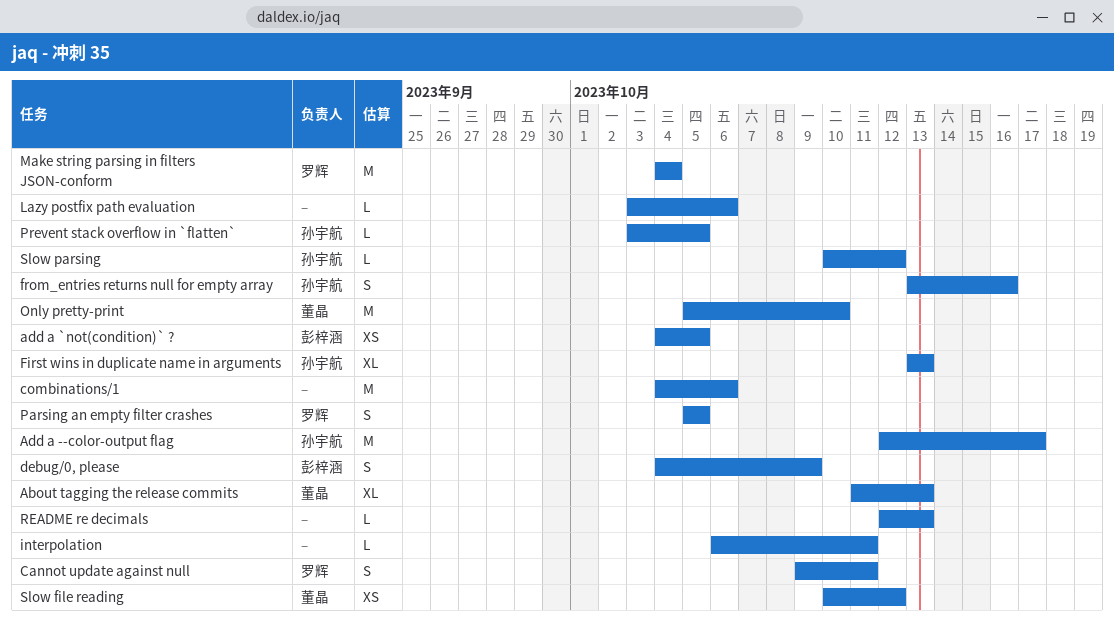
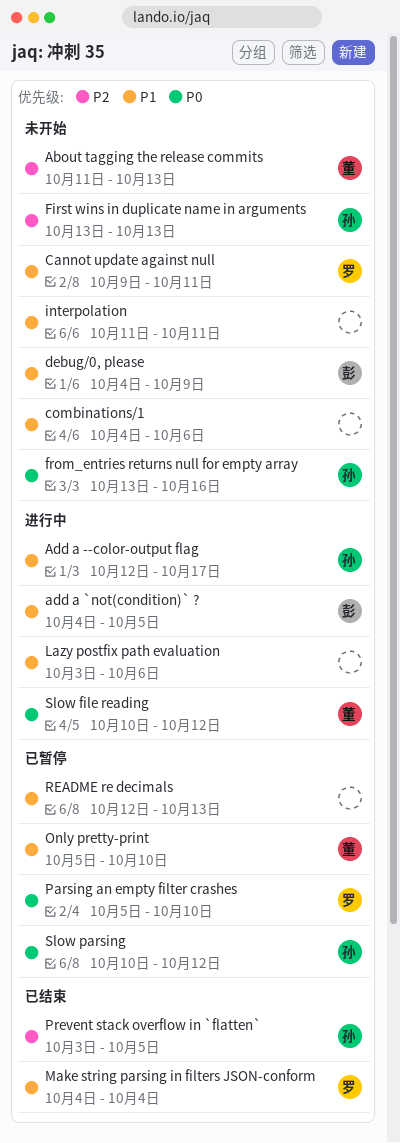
interpolation, start: Oct 6 -> Oct 11
Parsing an empty filter crashes, due: Oct 5 -> Oct 10

